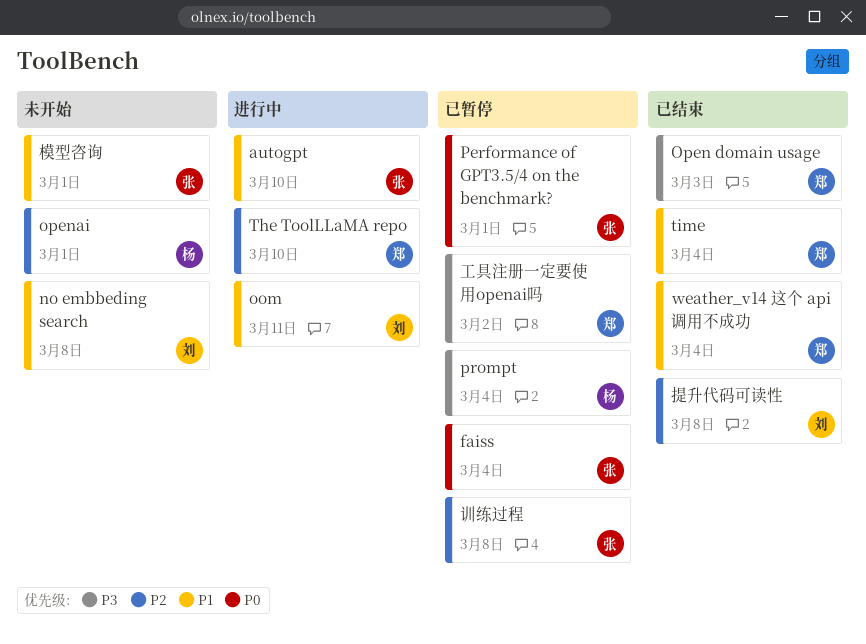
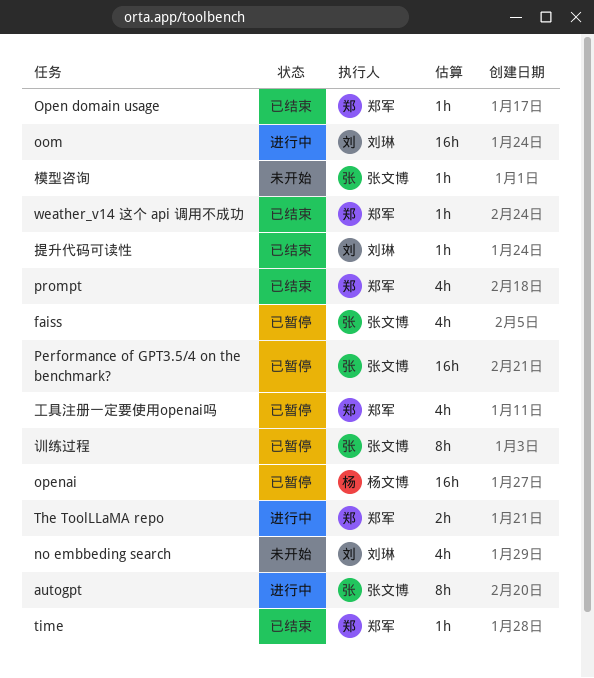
openai, status: 未开始 -> 已暂停
prompt, status: 已暂停 -> 已结束
prompt, owner: 杨文博 -> 郑军

